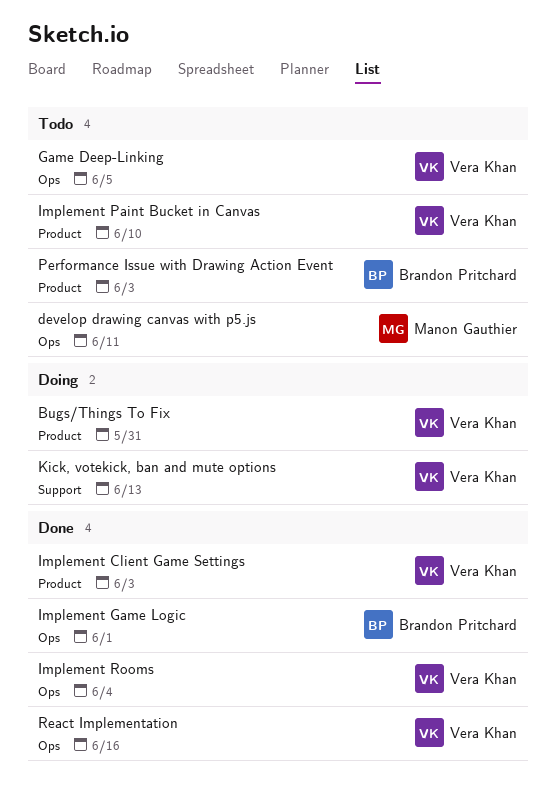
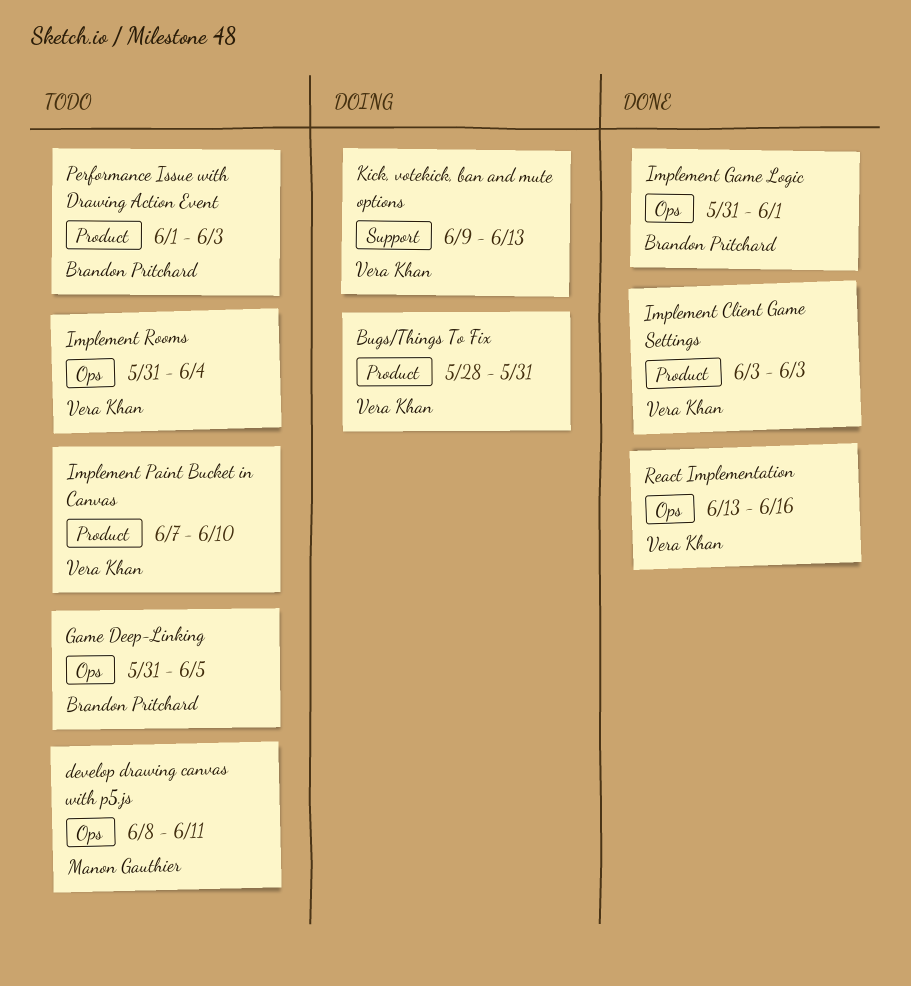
Game Deep-Linking, owner: Vera Khan -> Brandon Pritchard
Implement Rooms, status: Done -> Todo

